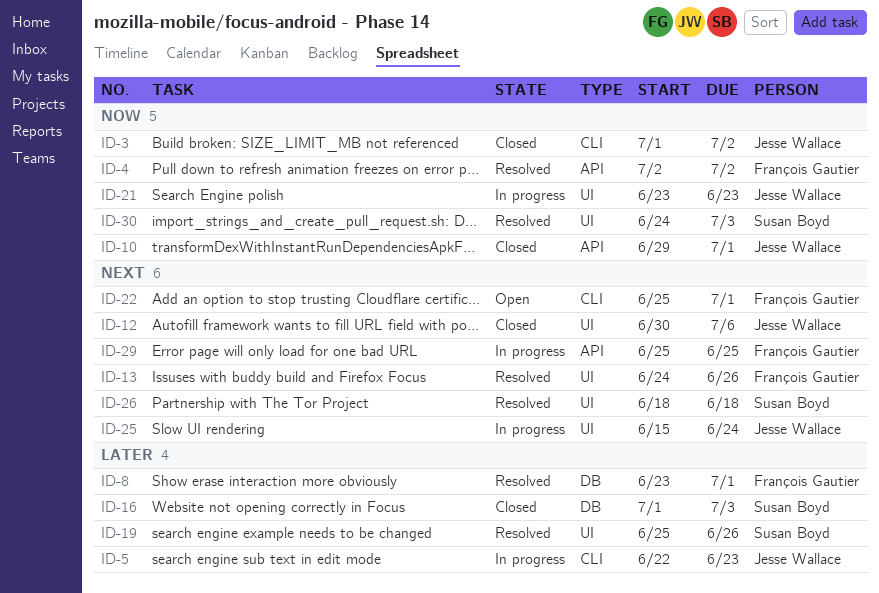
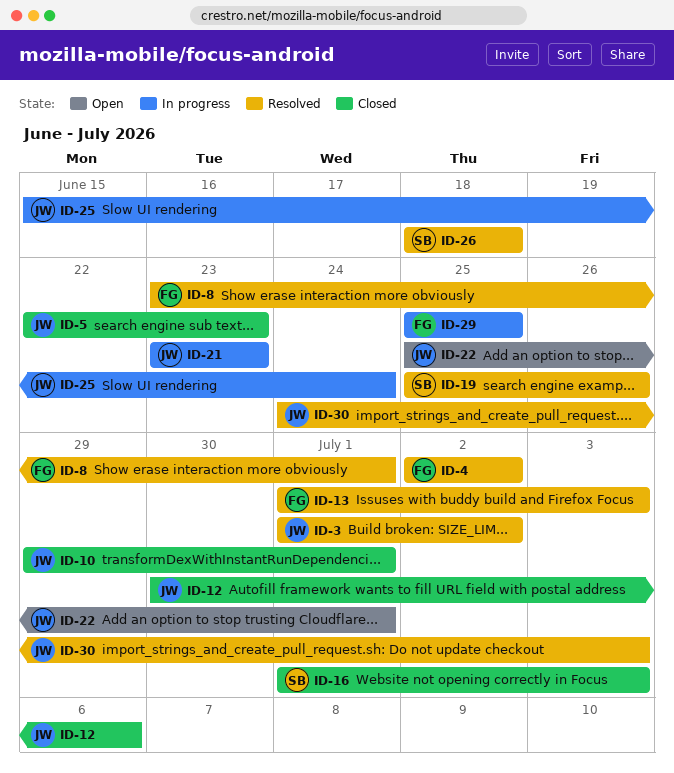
ID-3, status: Closed -> Resolved
ID-5, status: In progress -> Closed
ID-13, start: Jun 24 -> Jul 1
ID-13, due: Jun 26 -> Jul 3
ID-22, owner: François Gautier -> Jesse Wallace
ID-30, owner: Susan Boyd -> Jesse Wallace

